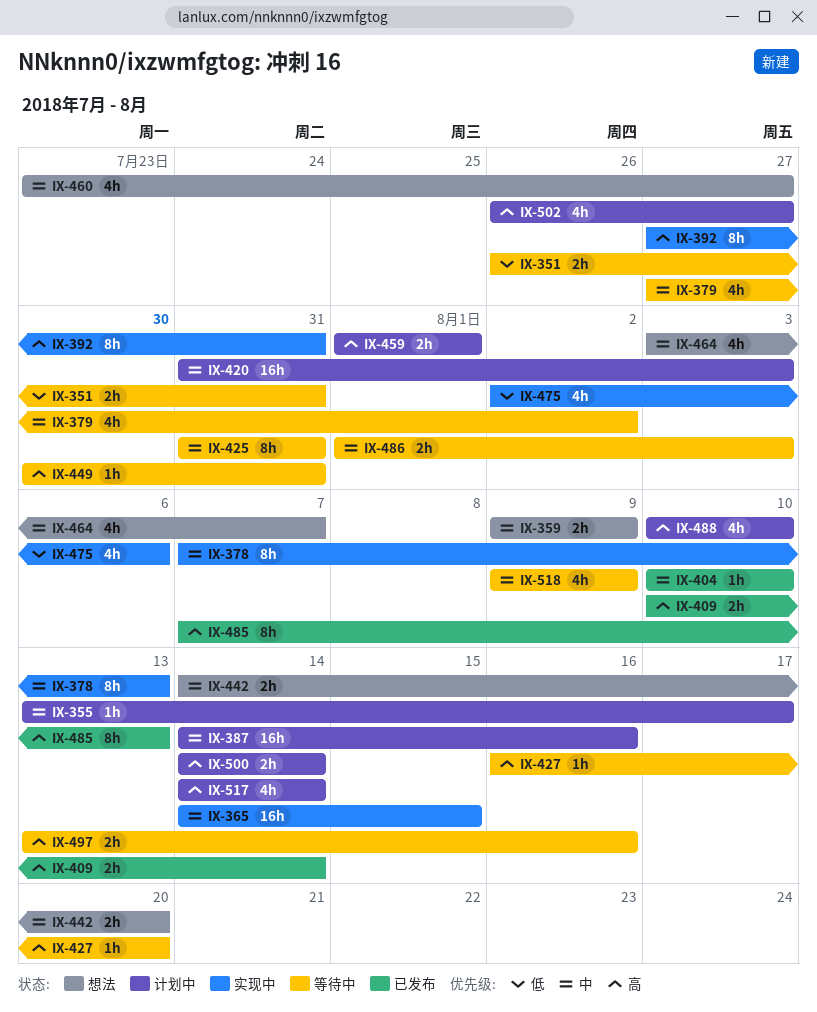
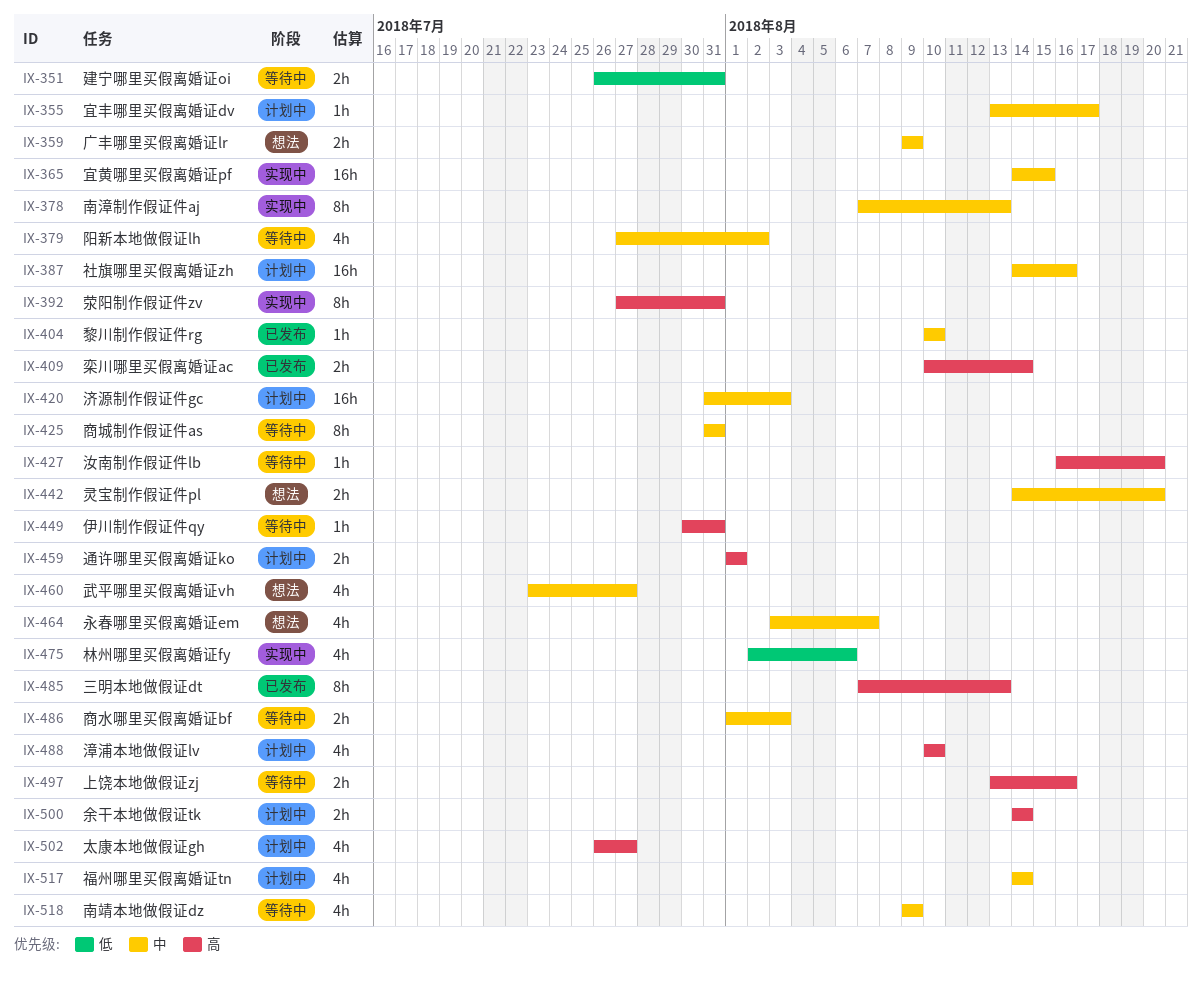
IX-517, priority: 高 -> 中

